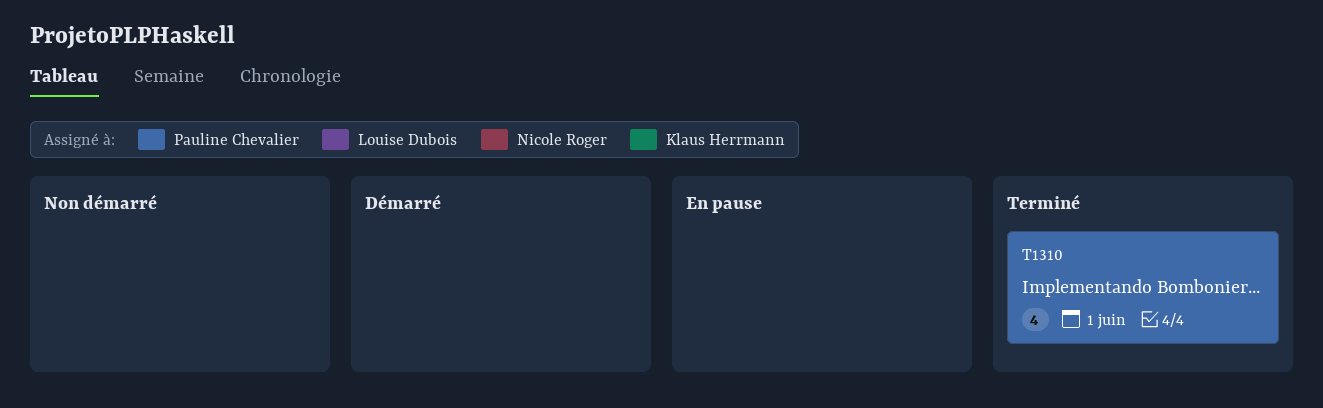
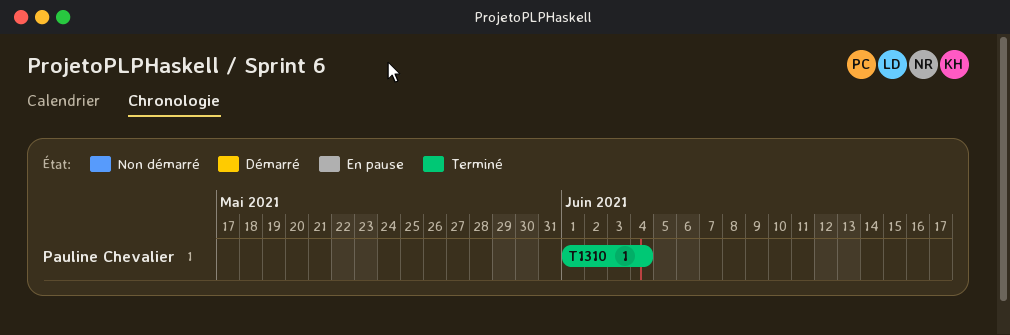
T1310, estimate: 4 -> 1
T1310, due: Jun 1 -> Jun 4

